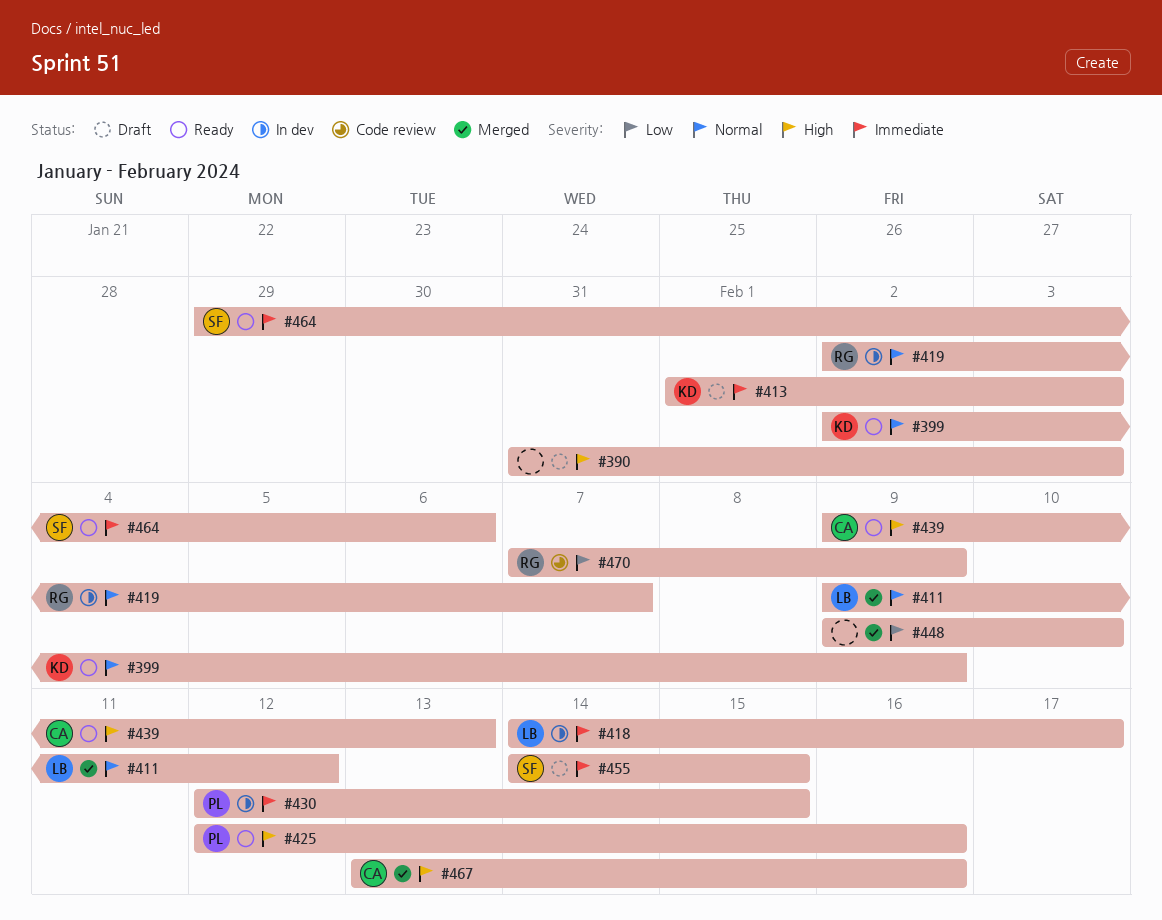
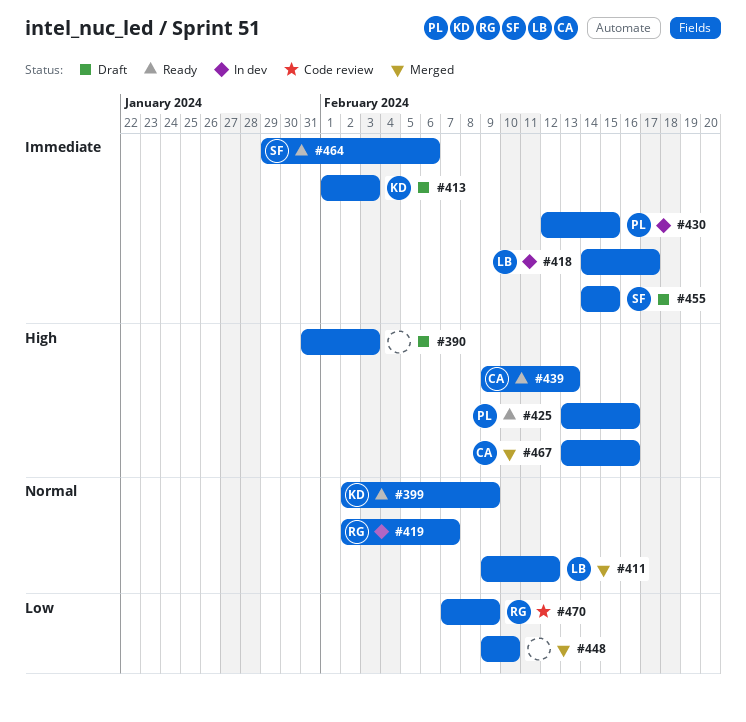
#425, start: Feb 12 -> Feb 13

